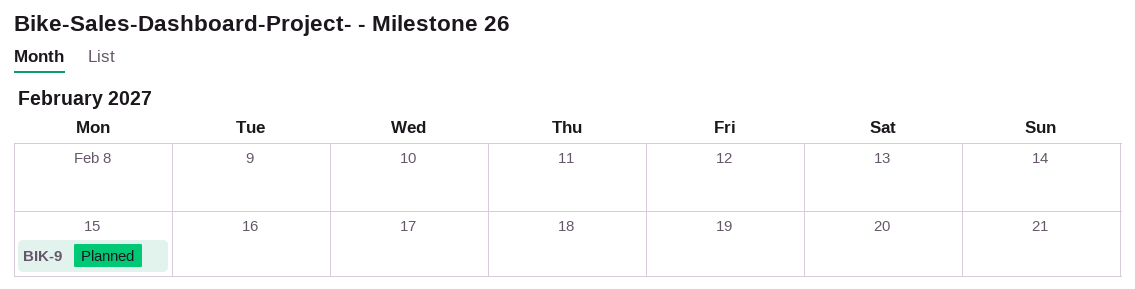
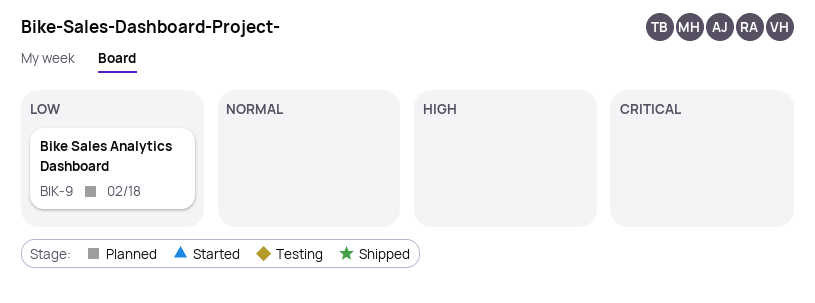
BIK-9, due: Feb 15 -> Feb 18

